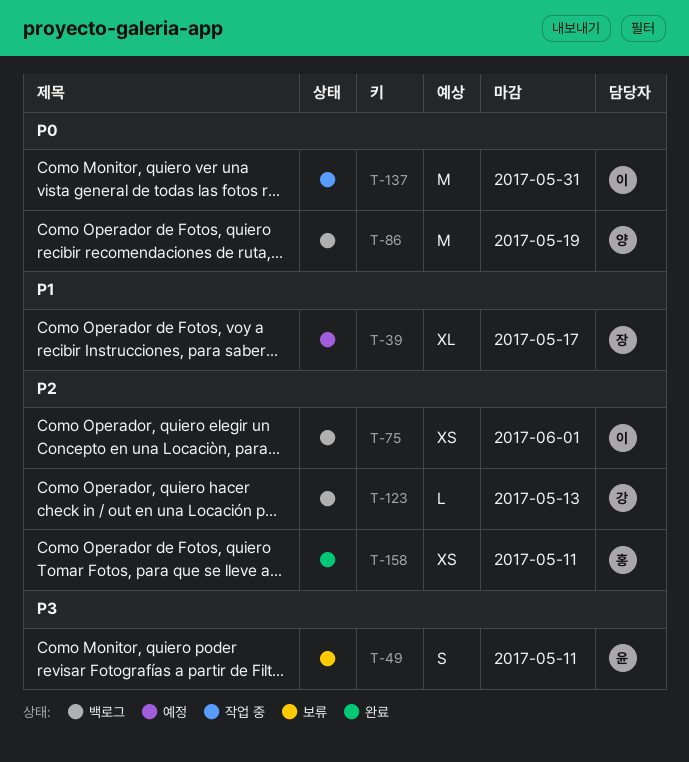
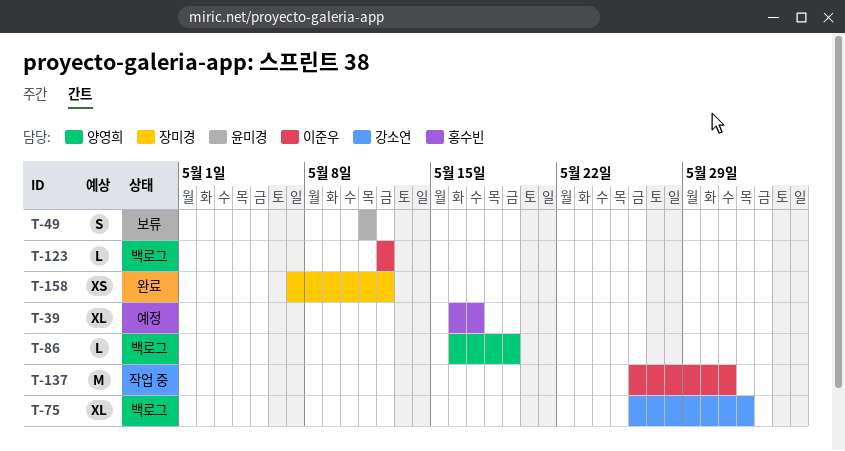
T-39, owner: 장미경 -> 홍수빈
T-75, owner: 이준우 -> 강소연
T-75, estimate: XS -> XL
T-86, estimate: M -> L
T-123, owner: 강소연 -> 이준우
T-123, due: May 13 -> May 12
T-158, owner: 홍수빈 -> 장미경
T-158, due: May 11 -> May 12

